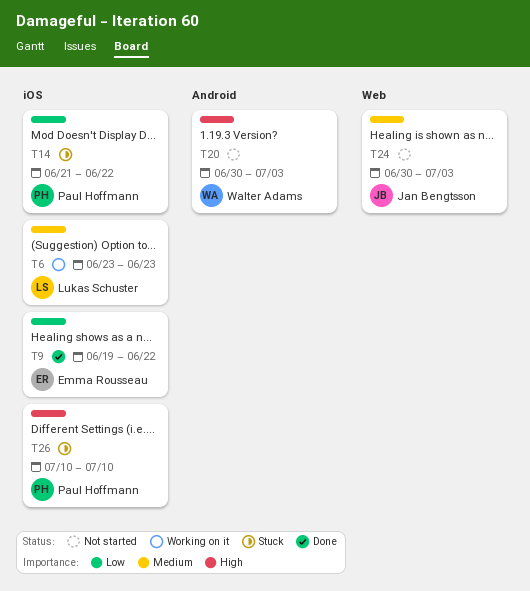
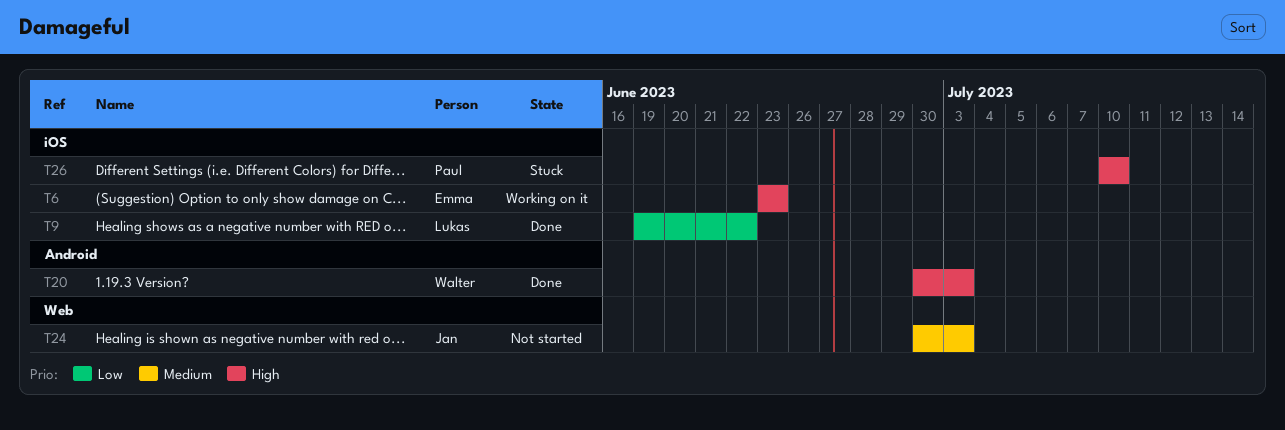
T6, owner: Lukas Schuster -> Emma Rousseau
T6, priority: Medium -> High
T9, owner: Emma Rousseau -> Lukas Schuster
T14: present -> none
T20, status: Not started -> Done

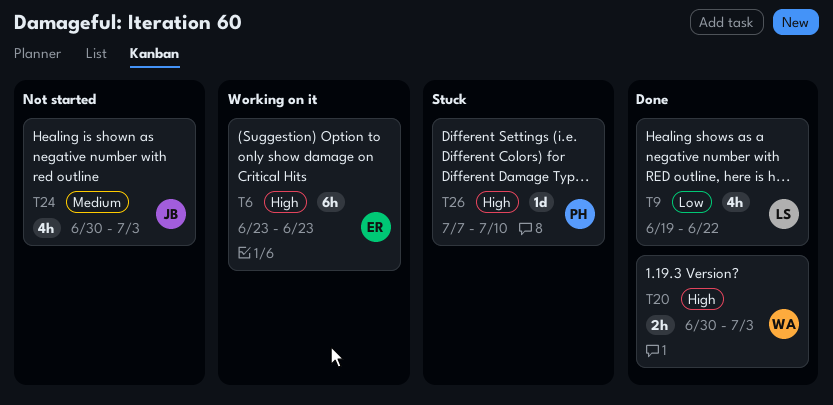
T26, start: Jul 10 -> Jul 7

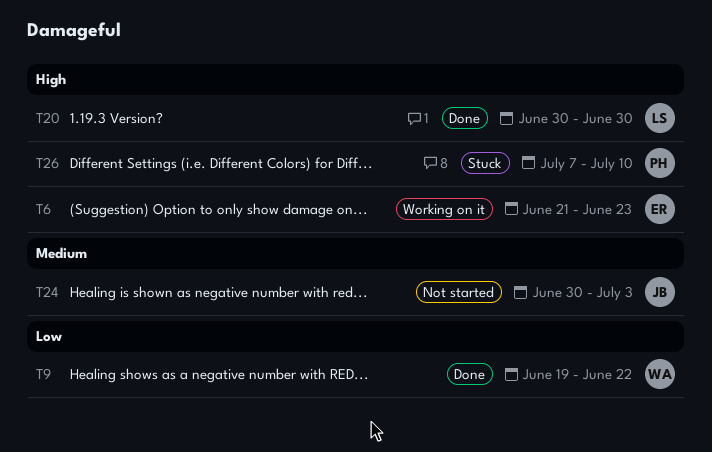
T6, start: Jun 23 -> Jun 21
T9, owner: LS -> WA
T20, owner: WA -> LS
T20, due: Jul 3 -> Jun 30

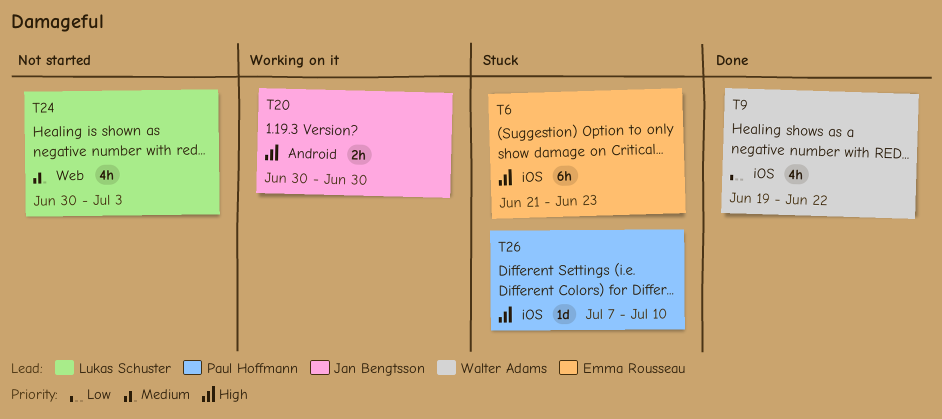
T6, status: Working on it -> Stuck
T20, status: Done -> Working on it
T20, owner: Lukas Schuster -> Jan Bengtsson
T24, owner: Jan Bengtsson -> Lukas Schuster

